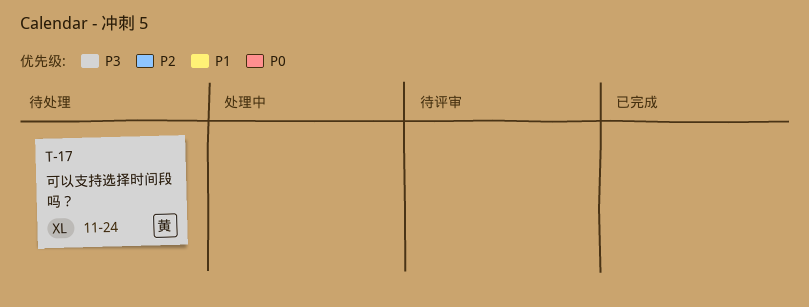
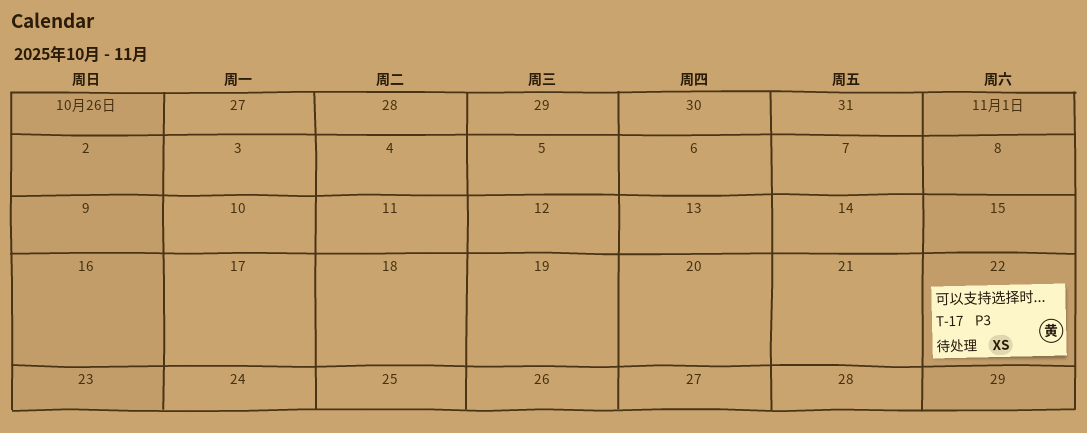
T-17, estimate: XL -> XS
T-17, due: Nov 24 -> Nov 22

